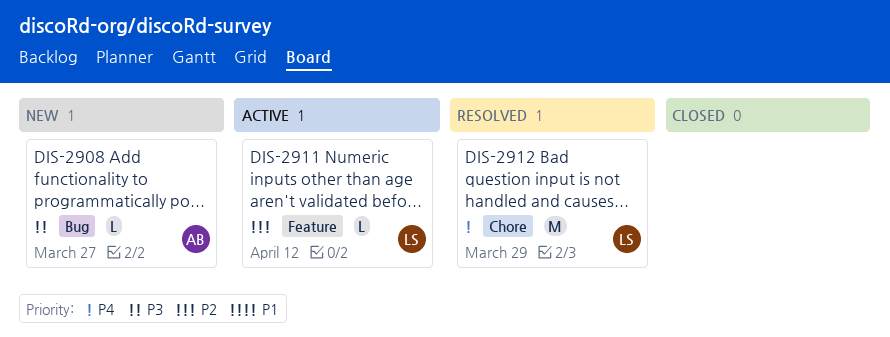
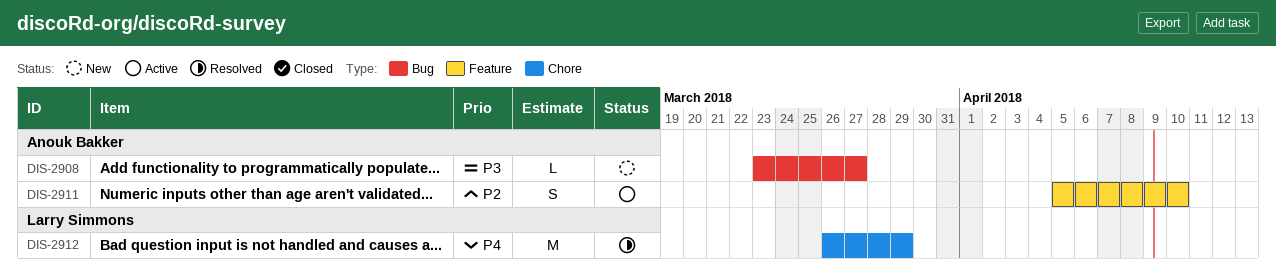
DIS-2911, owner: Larry Simmons -> Anouk Bakker
DIS-2911, estimate: L -> S
DIS-2911, due: Apr 12 -> Apr 10

